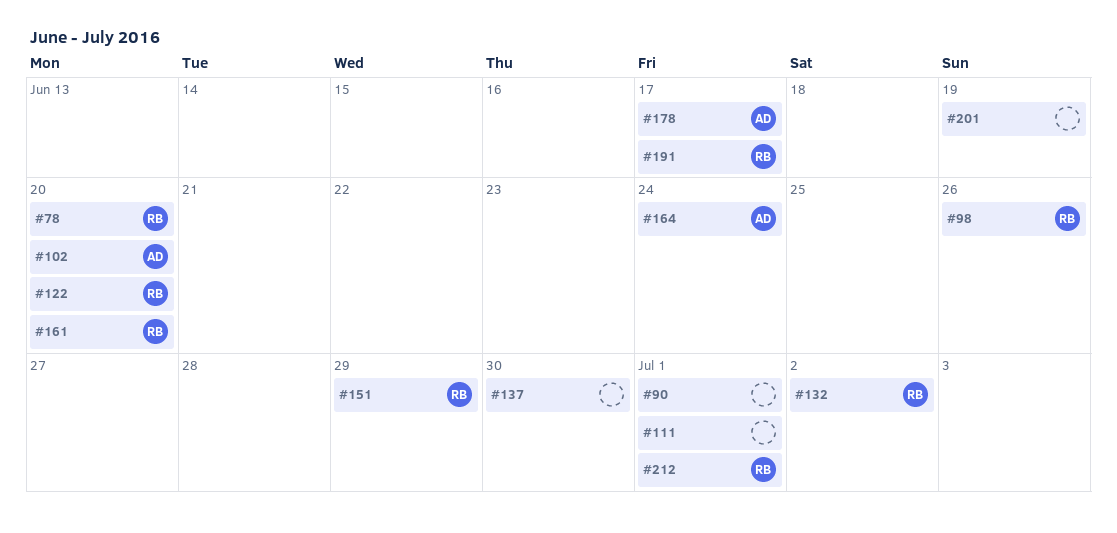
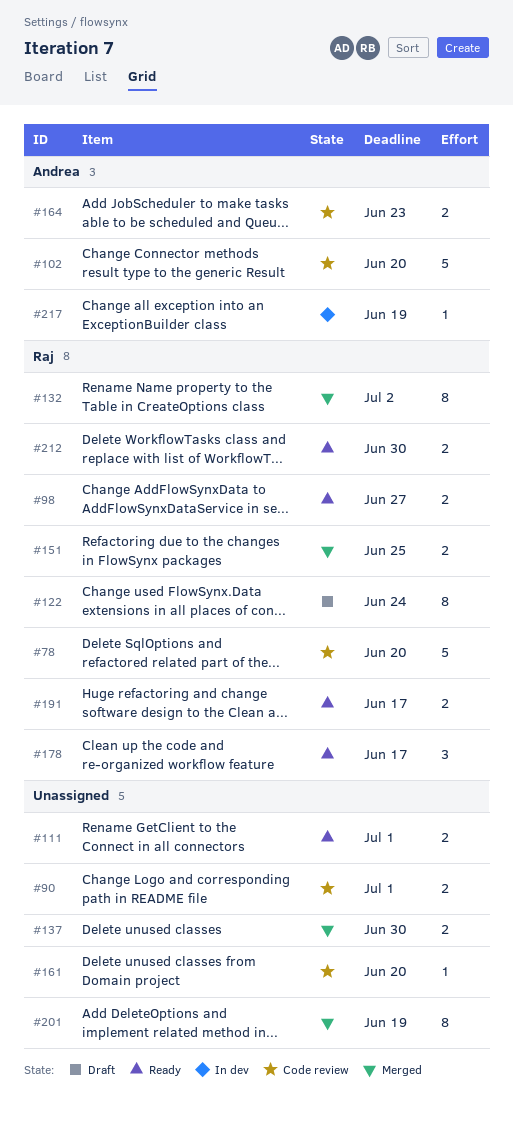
#98, due: Jun 26 -> Jun 27
#122, due: Jun 20 -> Jun 24
#151, due: Jun 29 -> Jun 25
#161, owner: Raj -> none
#164, due: Jun 24 -> Jun 23
#178, owner: Andrea -> Raj
#212, due: Jul 1 -> Jun 30
#217: none -> present

